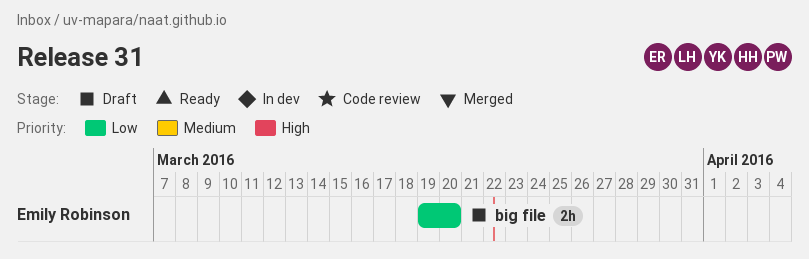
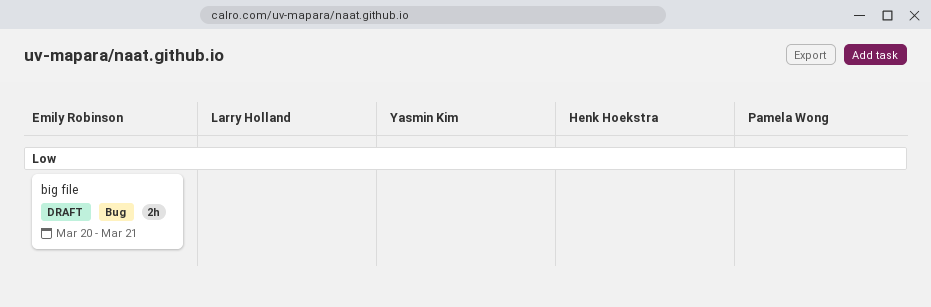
big file, start: Mar 19 -> Mar 20
big file, due: Mar 20 -> Mar 21

